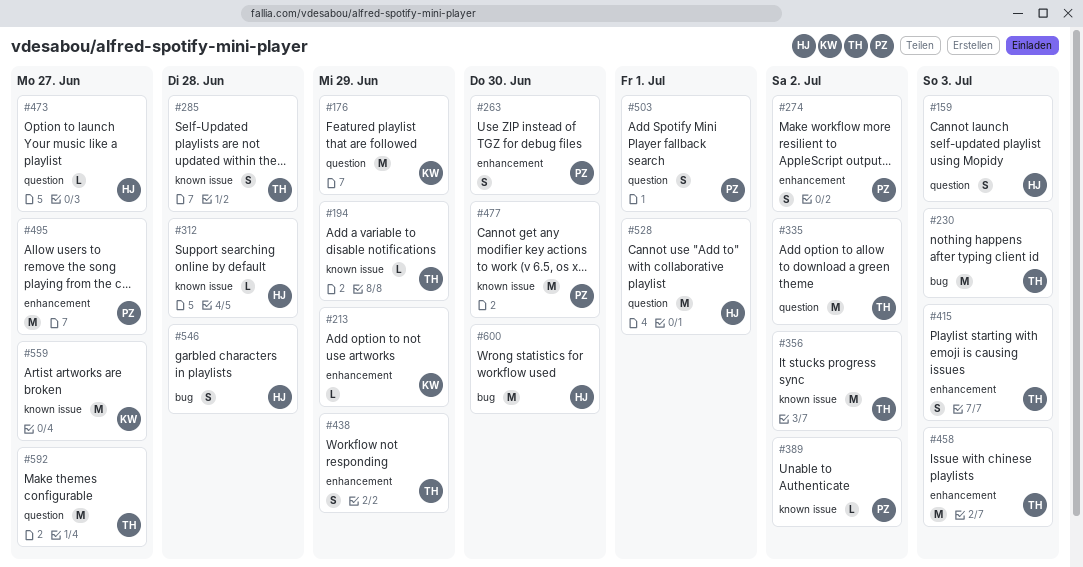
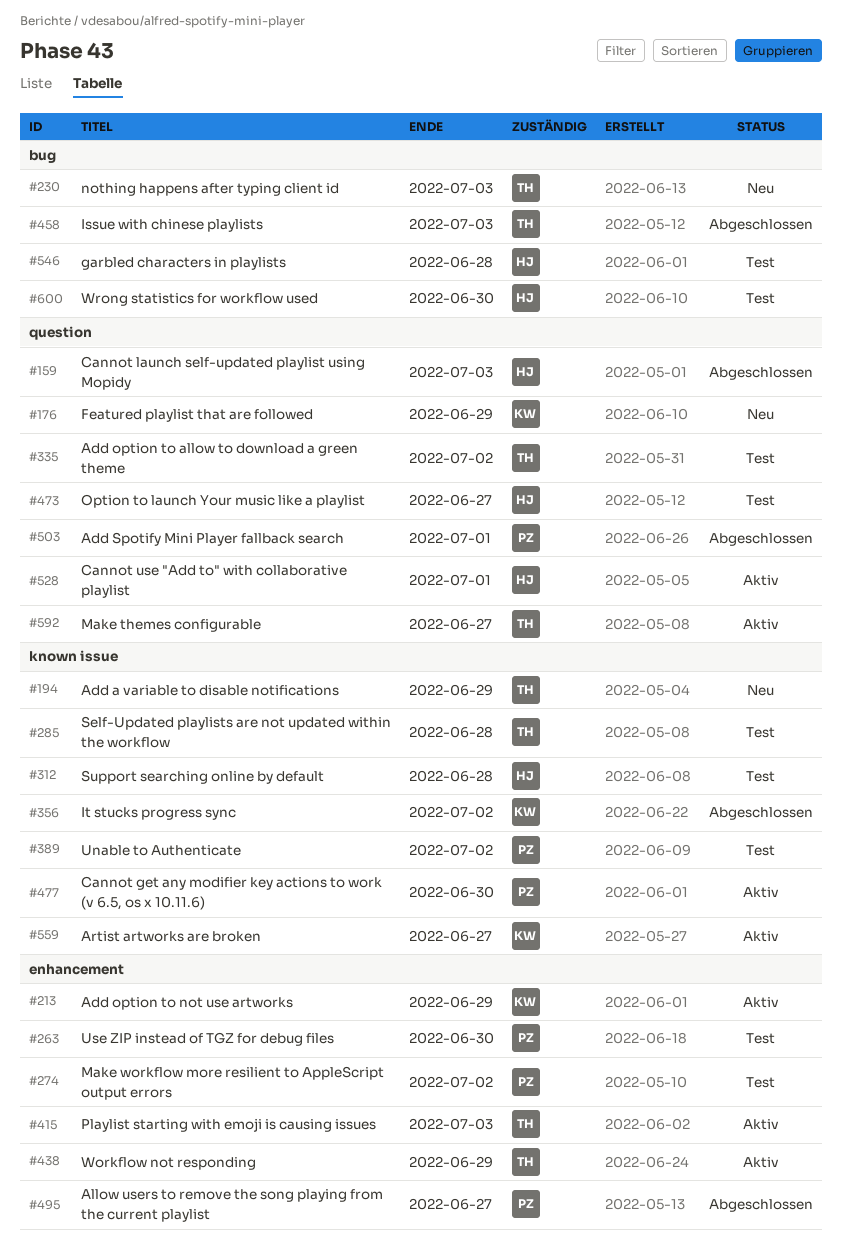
#356, owner: TH -> KW
#458, label: enhancement -> bug

